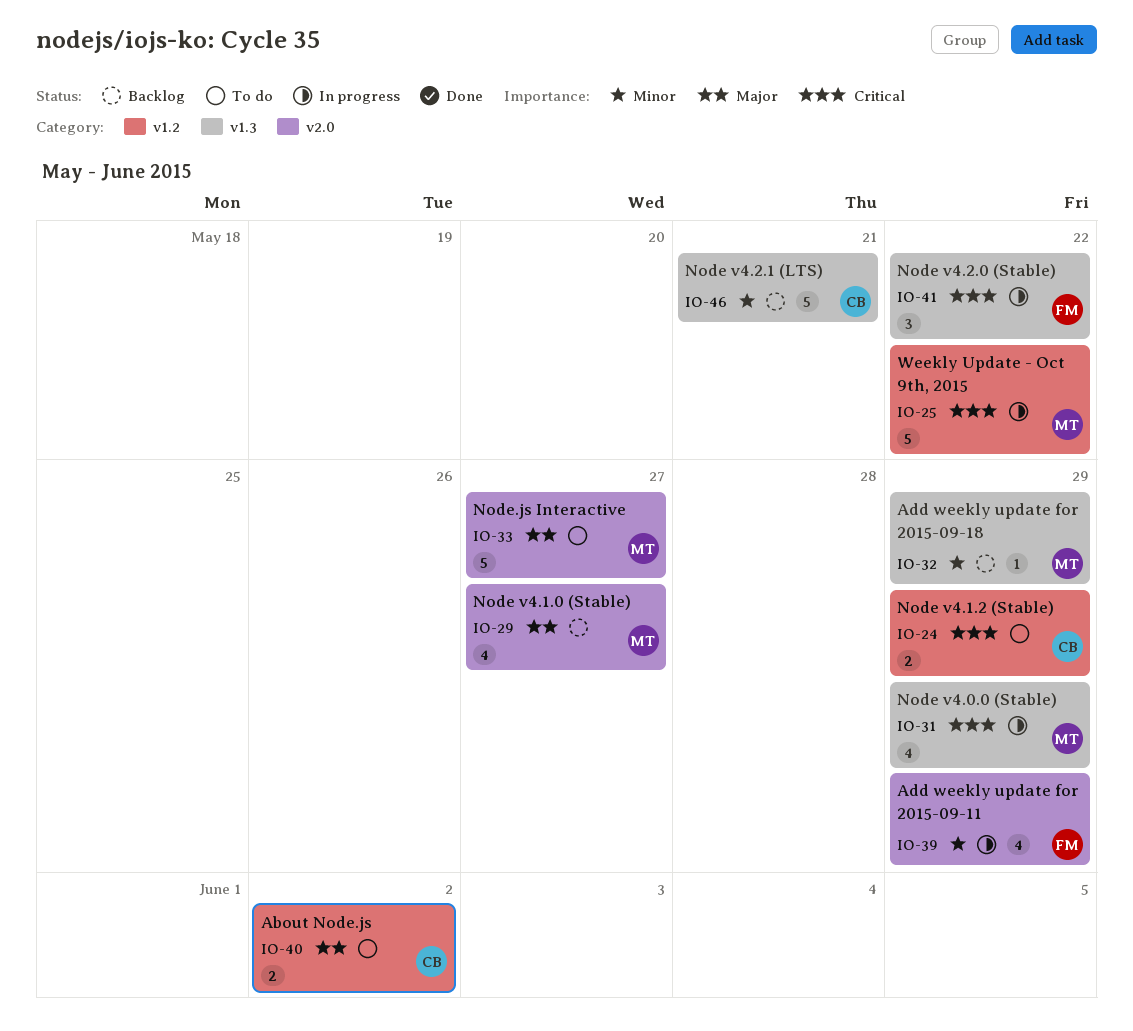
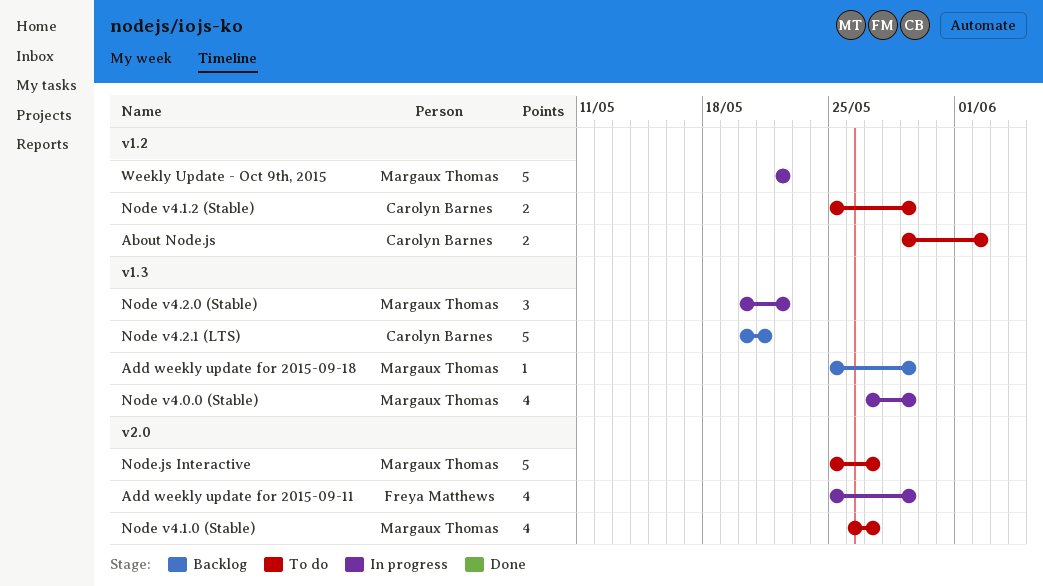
Node v4.1.0 (Stable), status: Backlog -> To do
Node v4.2.0 (Stable), owner: Freya Matthews -> Margaux Thomas

